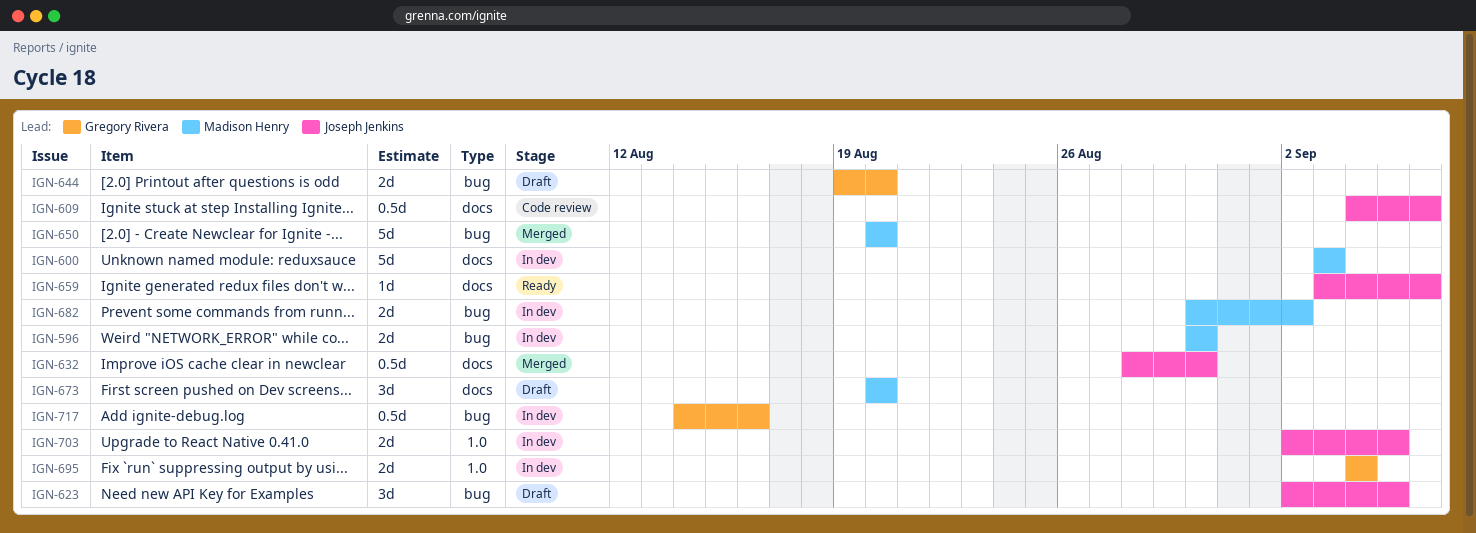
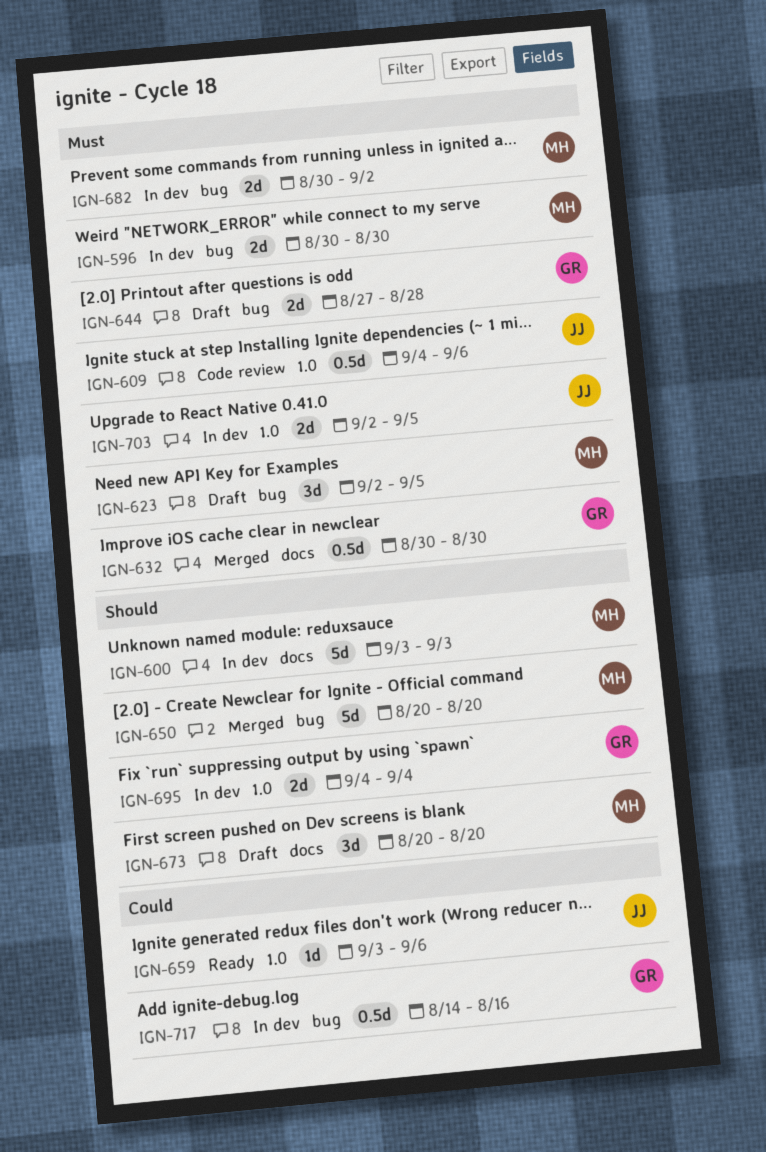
IGN-609, label: docs -> 1.0
IGN-623, owner: Joseph Jenkins -> Madison Henry
IGN-632, owner: Joseph Jenkins -> Gregory Rivera
IGN-632, start: Aug 28 -> Aug 30
IGN-644, start: Aug 19 -> Aug 27
IGN-644, due: Aug 20 -> Aug 28
IGN-659, label: docs -> 1.0

